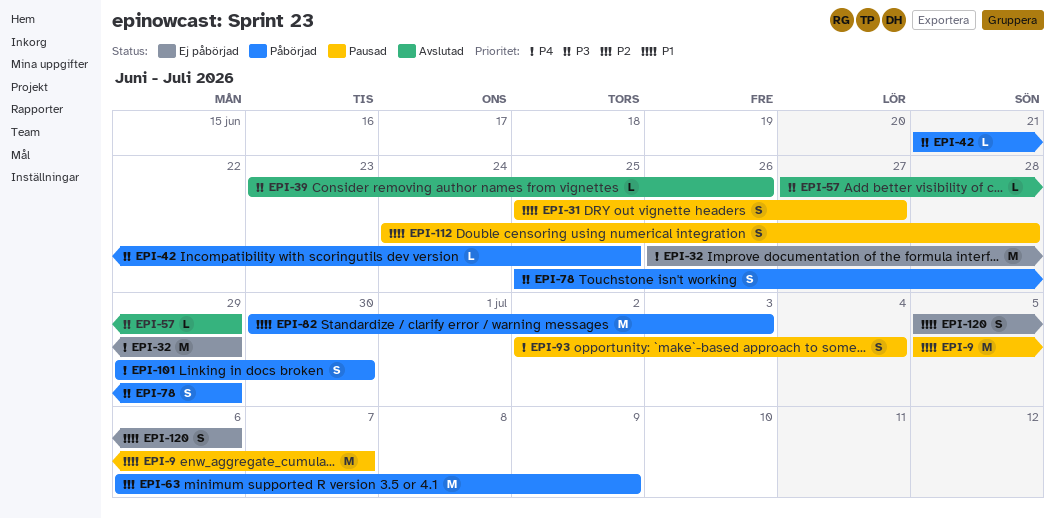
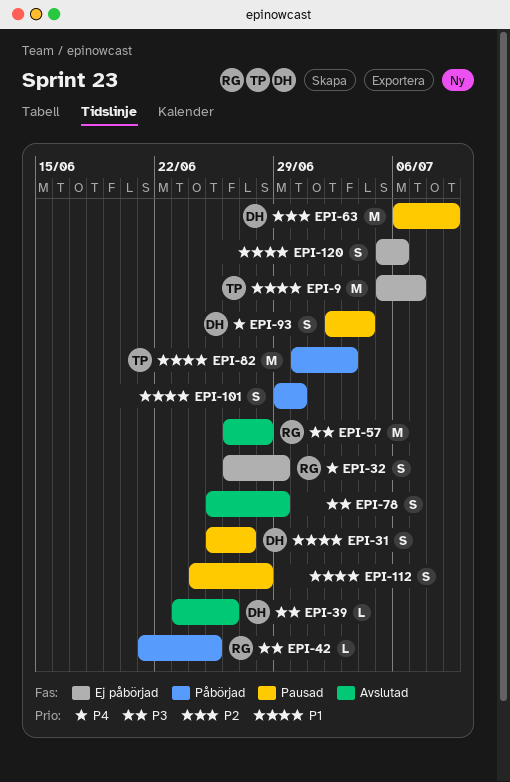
EPI-9, status: Pausad -> Ej påbörjad
EPI-32, estimate: M -> S
EPI-57, estimate: L -> M
EPI-57, start: Jun 27 -> Jun 26
EPI-57, due: Jun 29 -> Jun 28
EPI-63, status: Påbörjad -> Pausad
EPI-78, status: Påbörjad -> Avslutad
EPI-101, priority: P4 -> P1

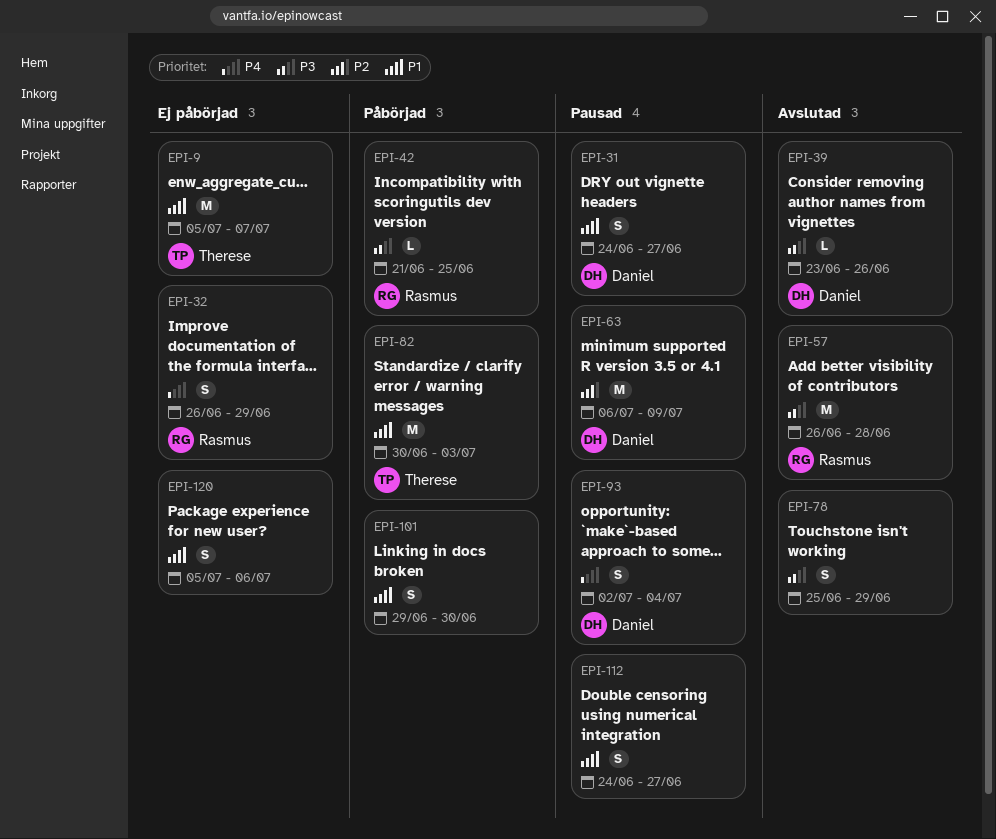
EPI-31, start: Jun 25 -> Jun 24
EPI-112, due: Jun 28 -> Jun 27

